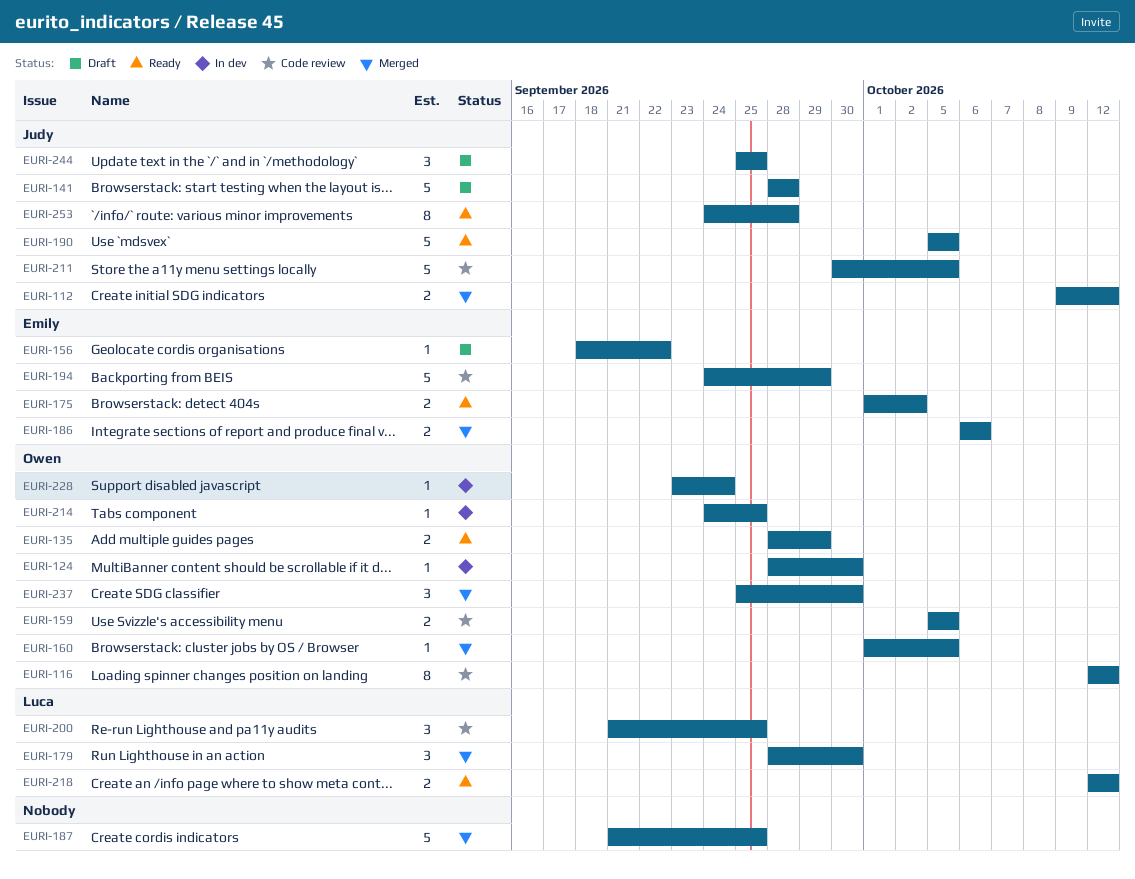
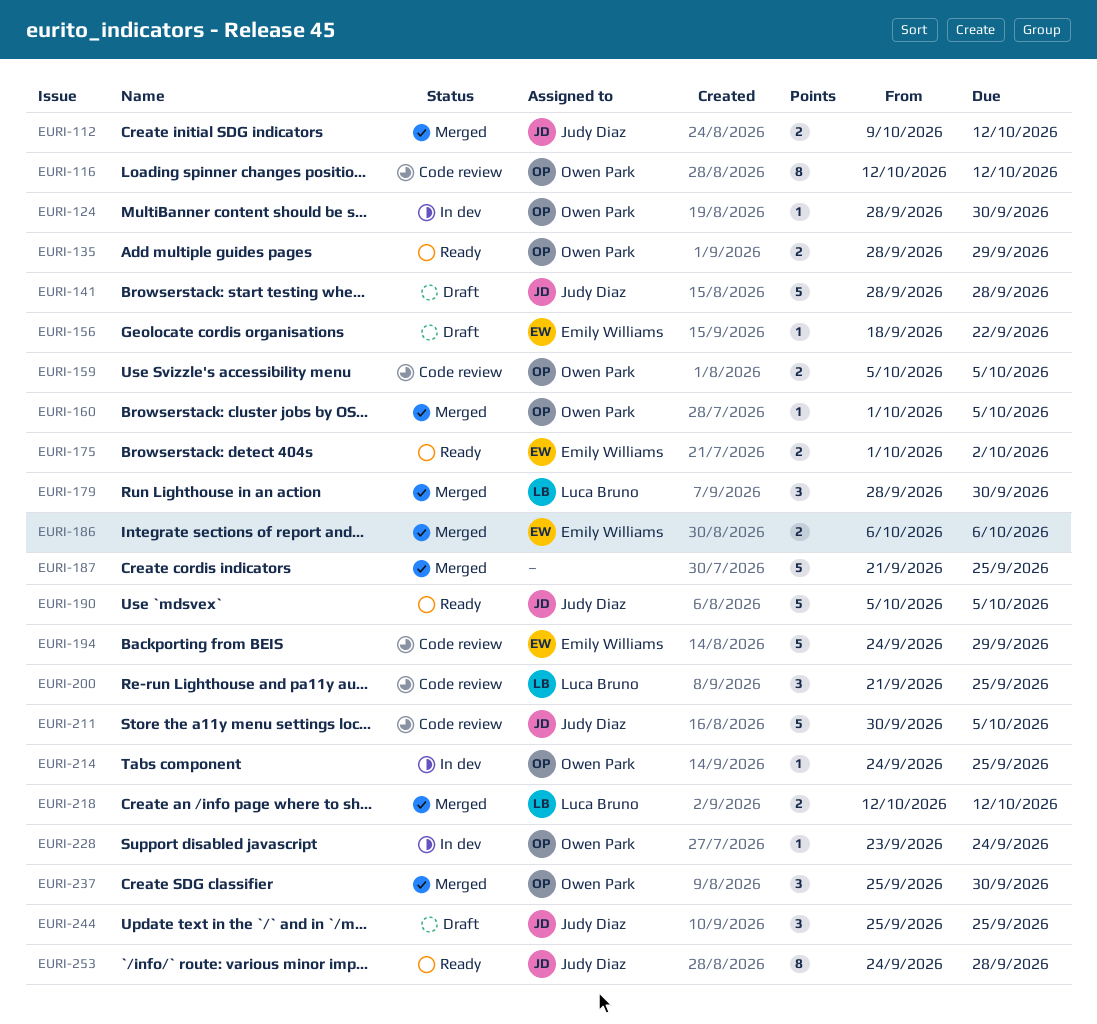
EURI-218, status: Ready -> Merged

